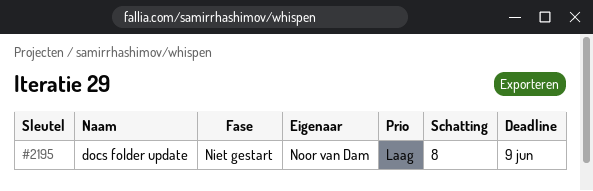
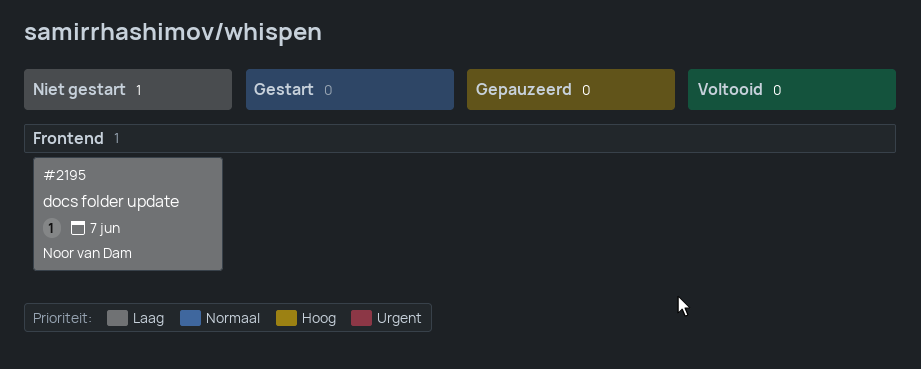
#2195, estimate: 8 -> 1
#2195, due: Jun 9 -> Jun 7

